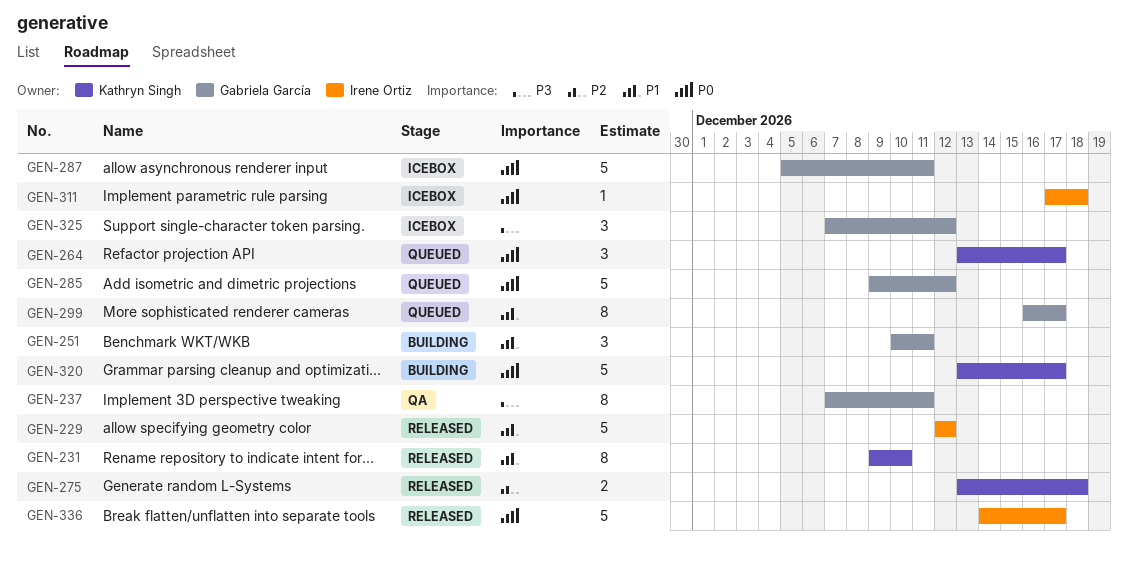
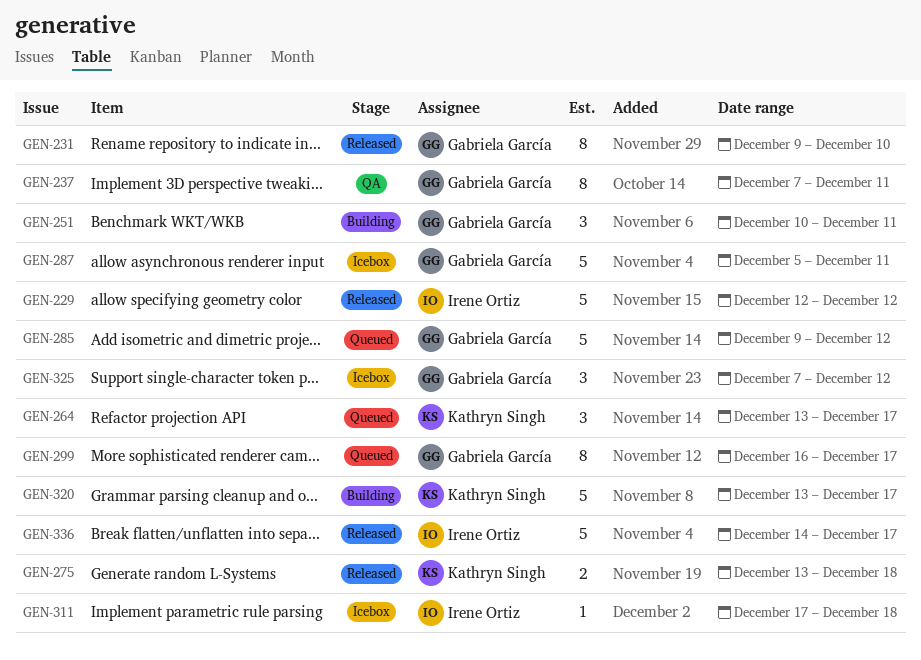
GEN-231, owner: Kathryn Singh -> Gabriela García

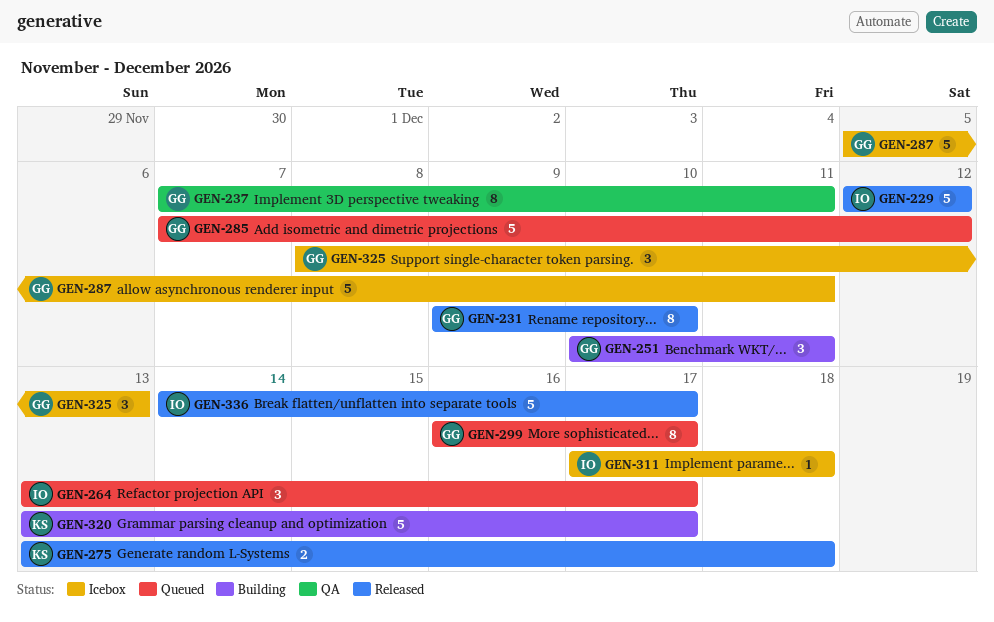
GEN-264, owner: Kathryn Singh -> Irene Ortiz
GEN-285, start: Dec 9 -> Dec 7
GEN-325, start: Dec 7 -> Dec 8
GEN-325, due: Dec 12 -> Dec 13

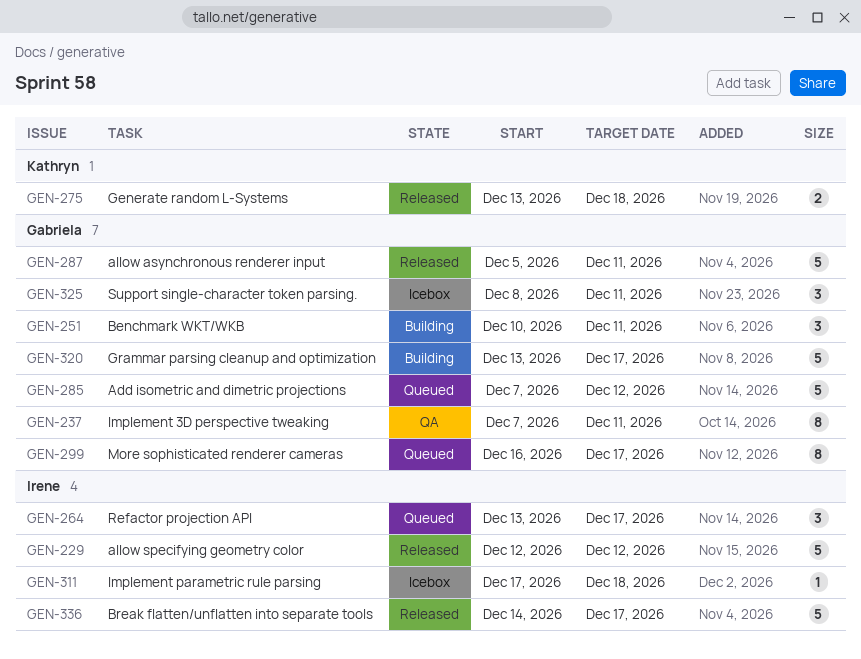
GEN-231: present -> none
GEN-287, status: Icebox -> Released
GEN-320, owner: Kathryn -> Gabriela
GEN-325, due: Dec 13 -> Dec 11

